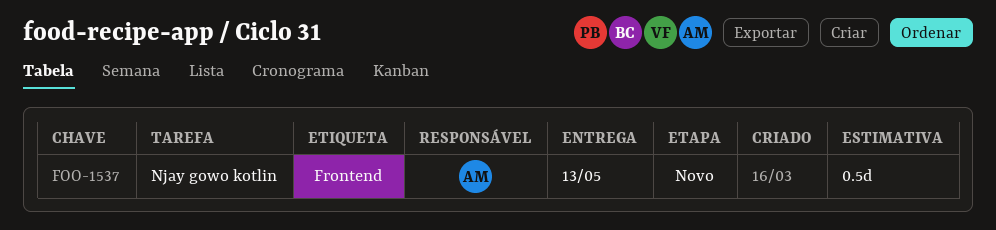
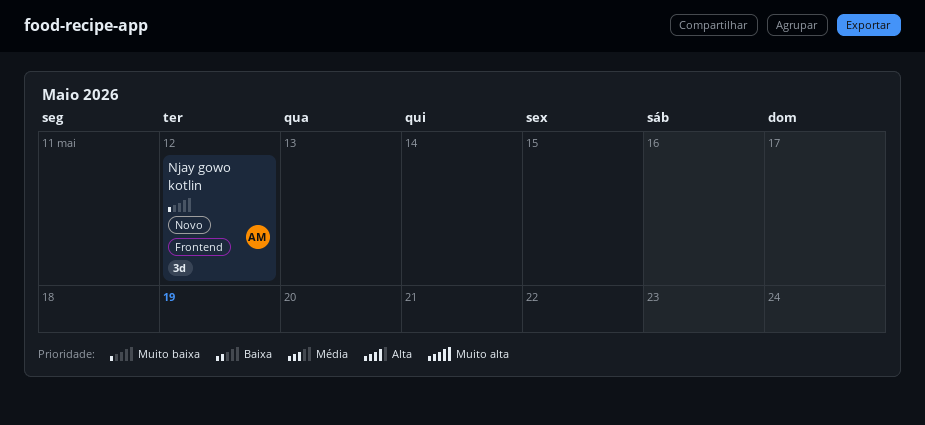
Njay gowo kotlin, estimate: 0.5d -> 3d
Njay gowo kotlin, due: May 13 -> May 12

